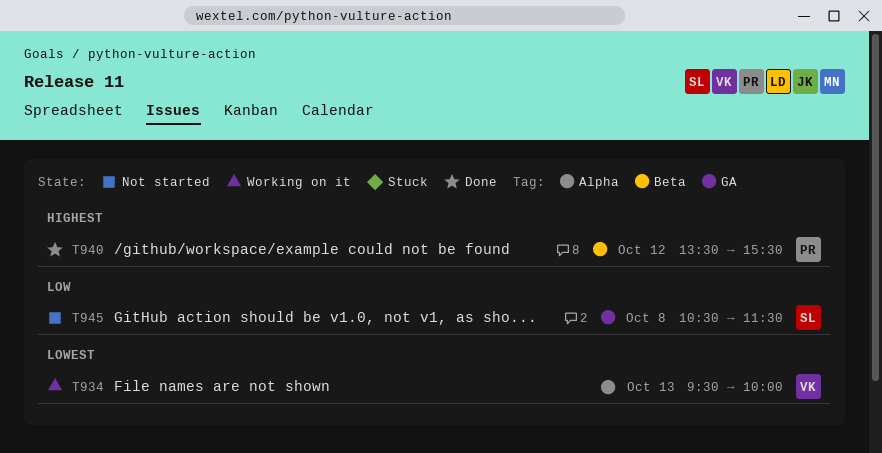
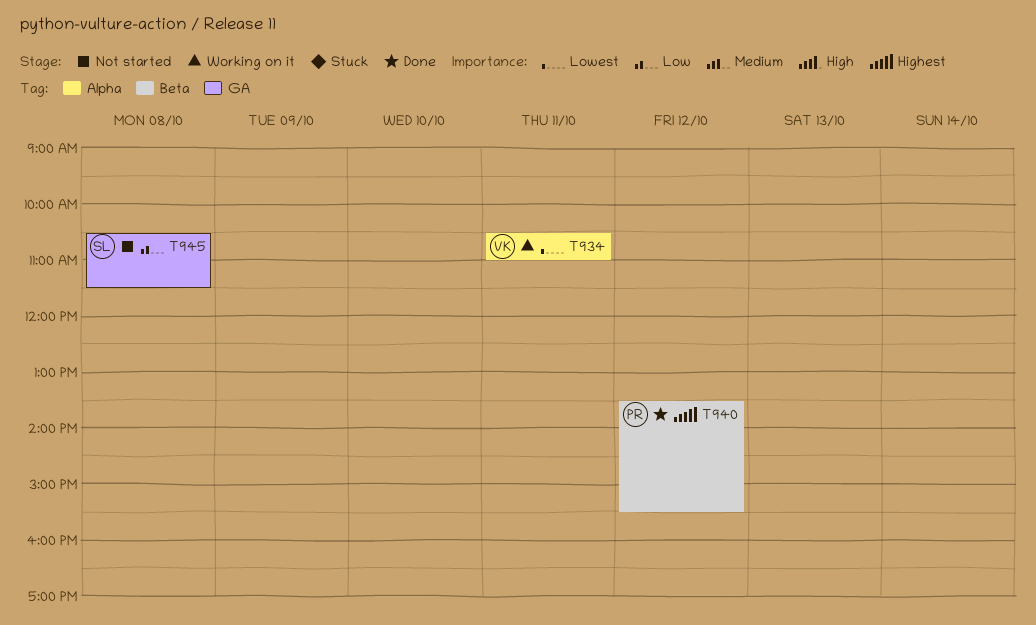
T934, day: Oct 13 -> Oct 11
T934, begins: 09:30 -> 10:30
T934, ends: 10:00 -> 11:00

